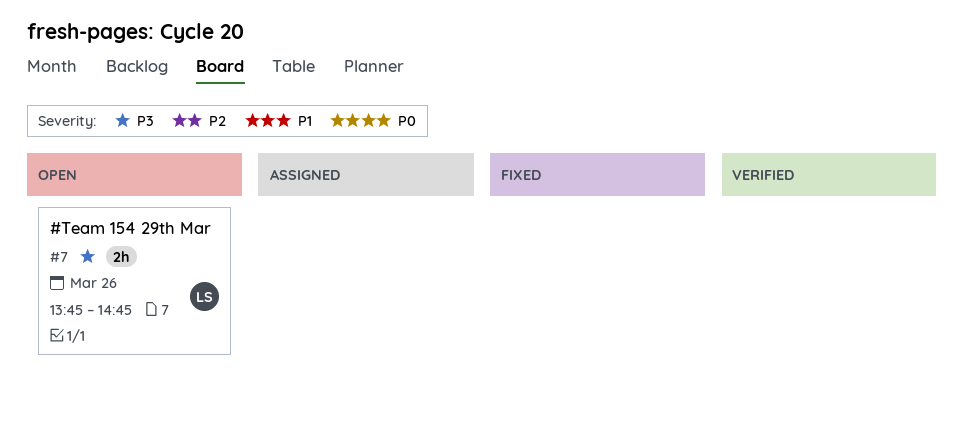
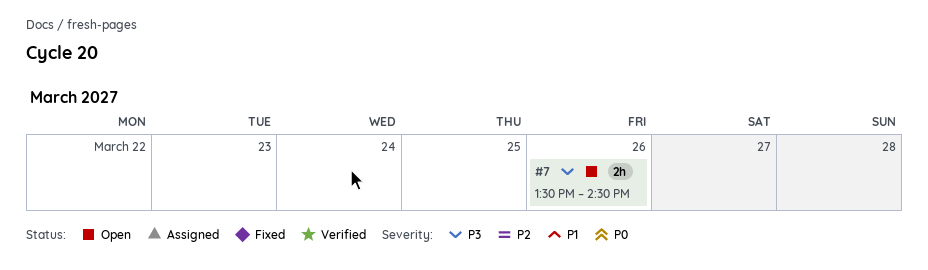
#7, begins: 13:45 -> 13:30
#7, ends: 14:45 -> 14:30

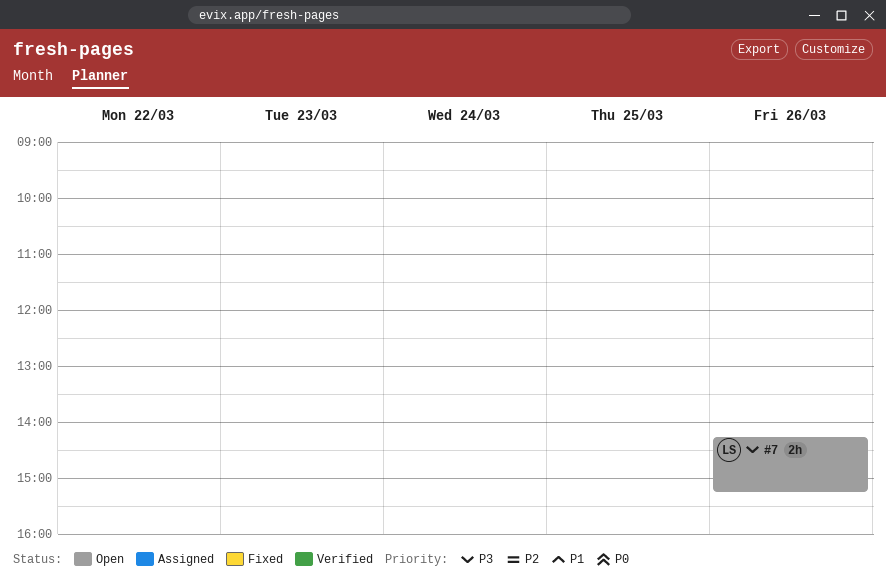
#7, begins: 13:30 -> 14:15
#7, ends: 14:30 -> 15:15

